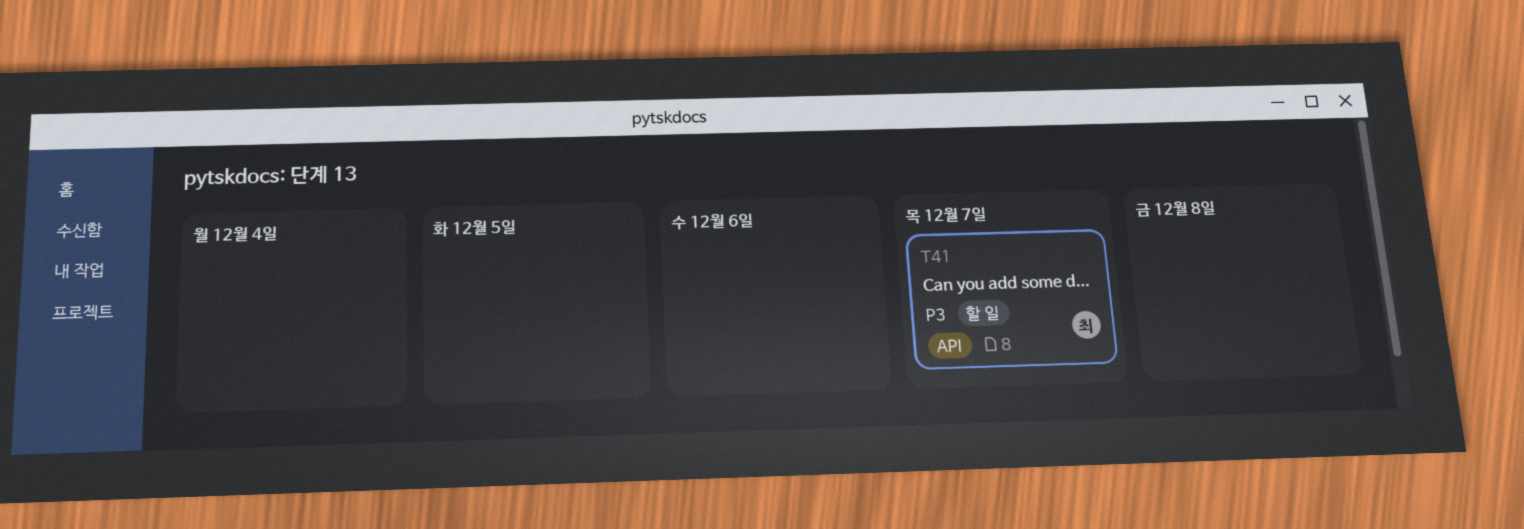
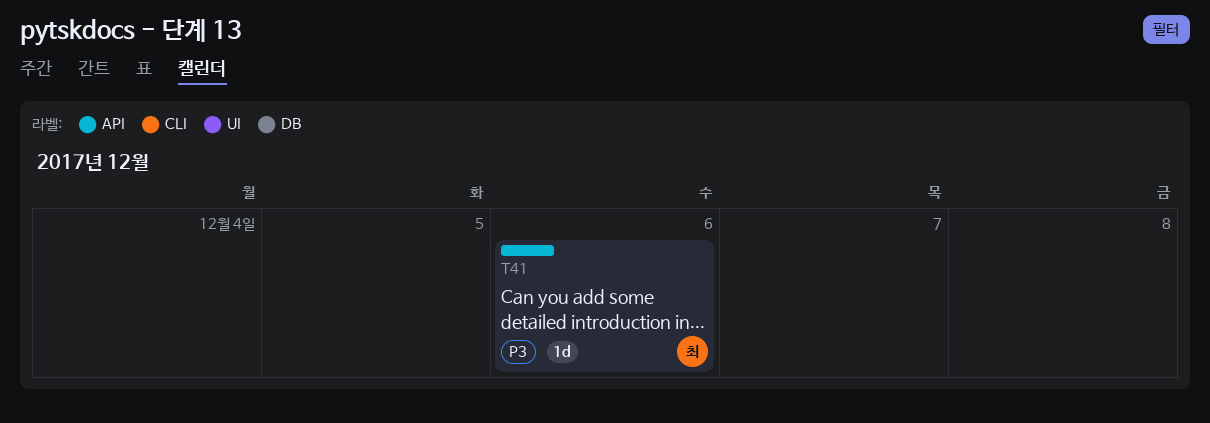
T41, due: Dec 7 -> Dec 6

